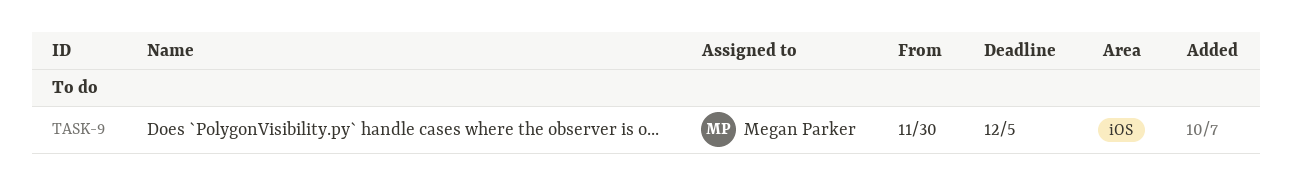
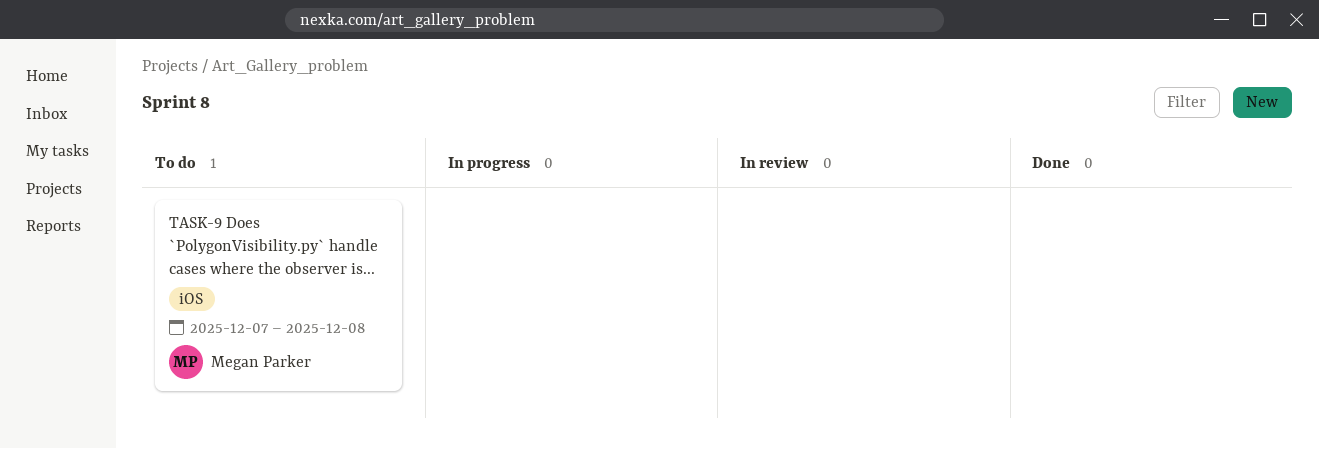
TASK-9, start: Nov 30 -> Dec 7
TASK-9, due: Dec 5 -> Dec 8

